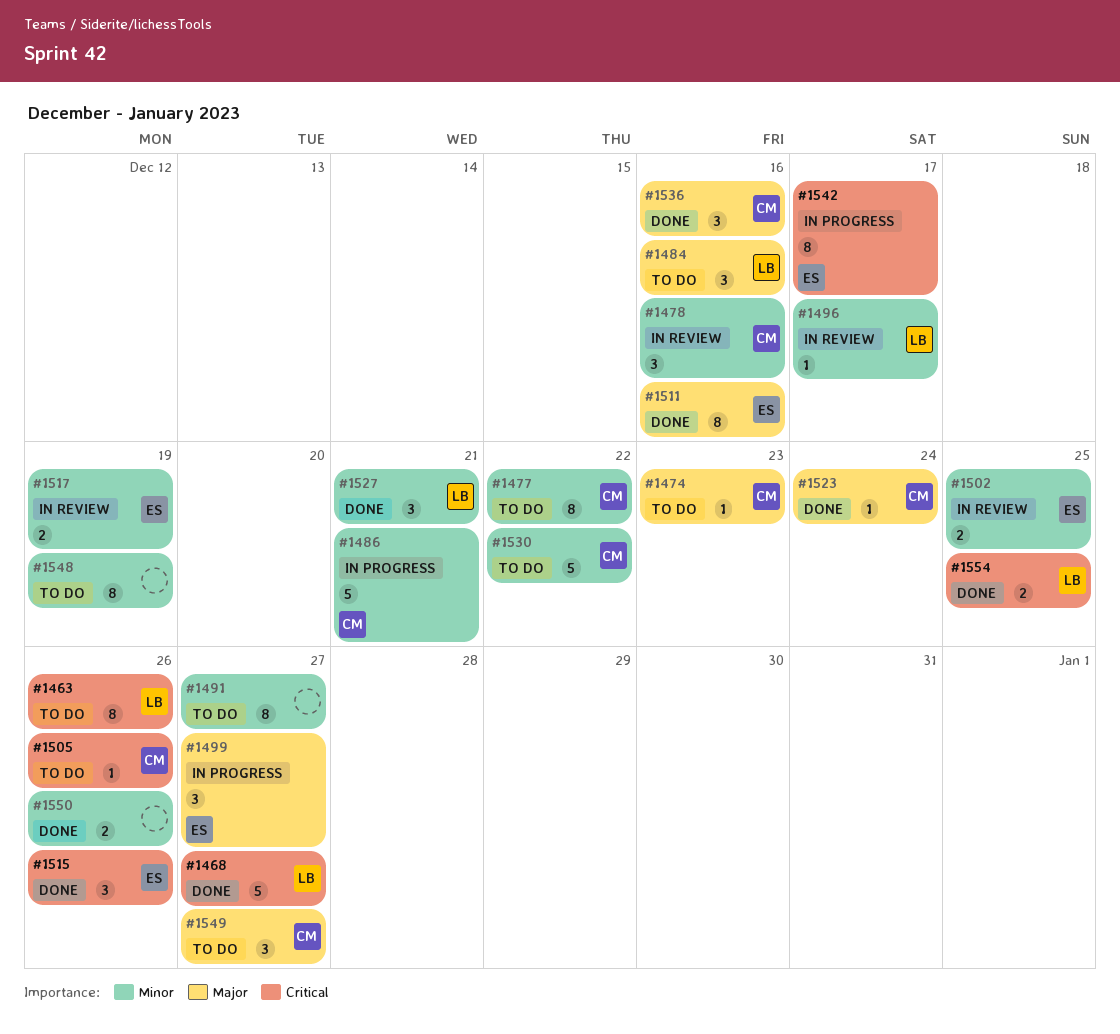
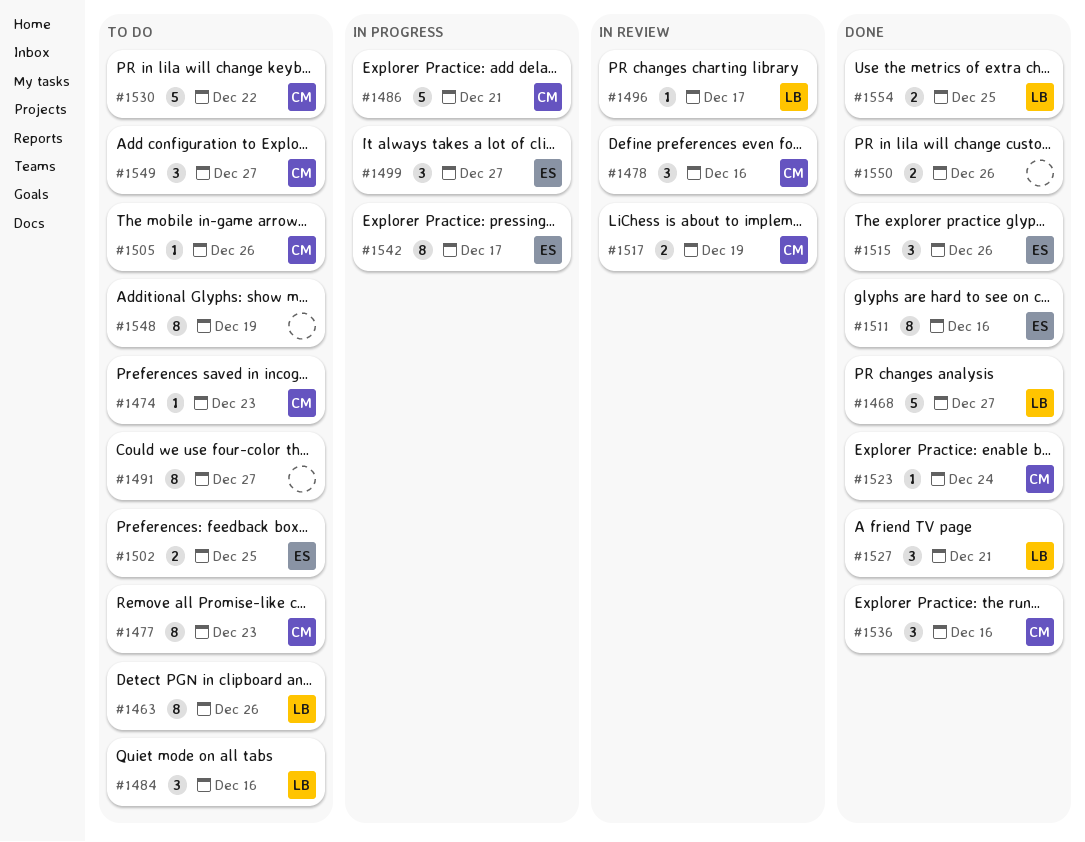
#1477, due: Dec 22 -> Dec 23
#1502, status: In review -> To do
#1517, owner: ES -> CM

